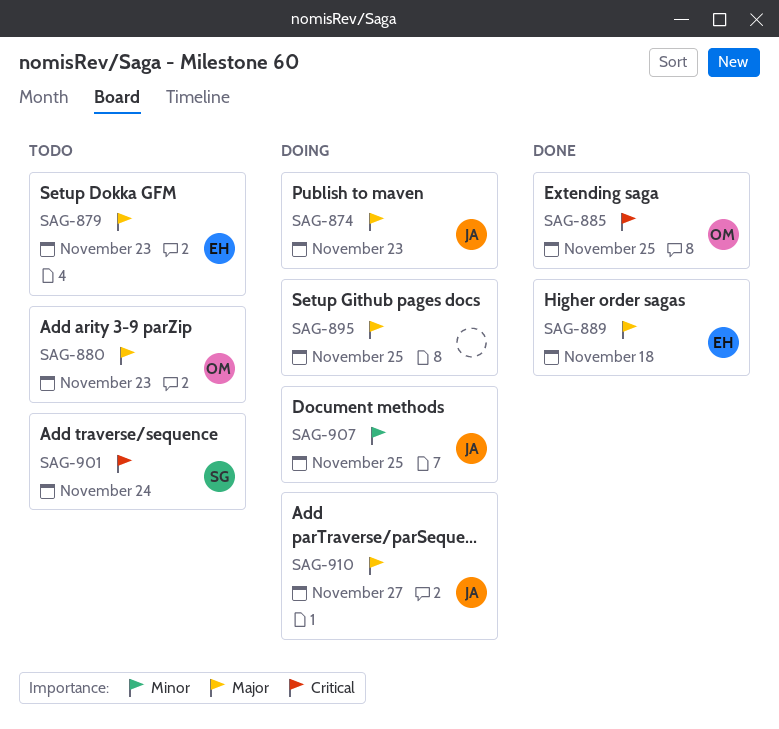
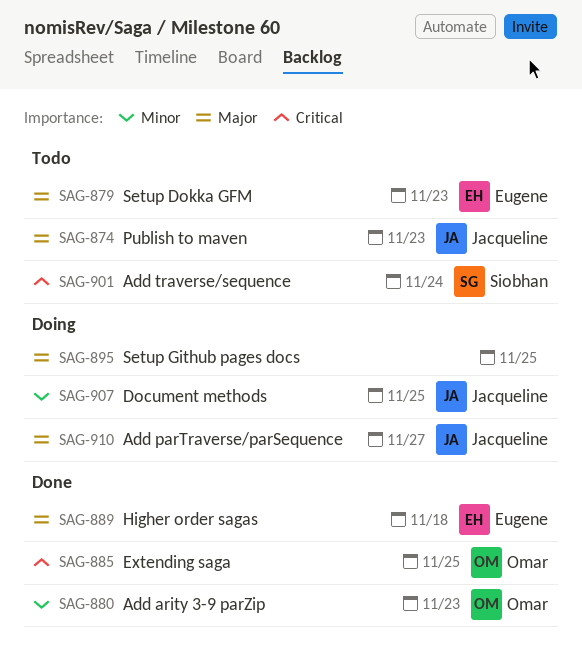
SAG-874, status: Doing -> Todo
SAG-880, status: Todo -> Done
SAG-880, priority: Major -> Minor

